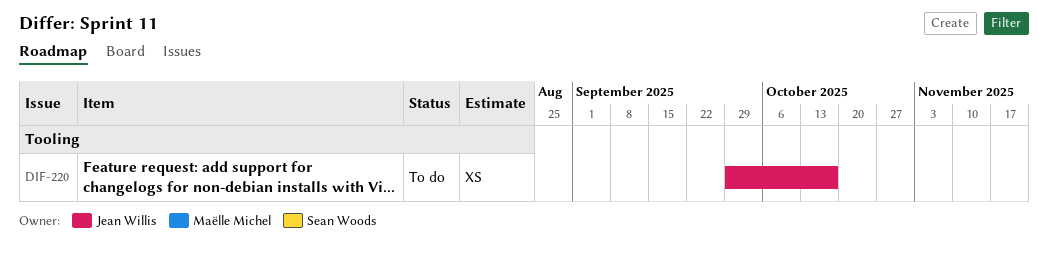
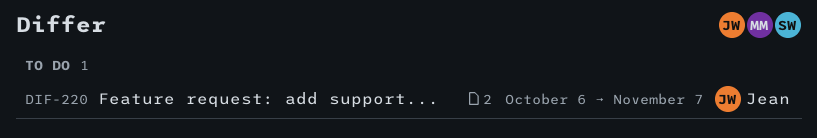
DIF-220, start: Sep 29 -> Oct 6
DIF-220, due: Oct 17 -> Nov 7

